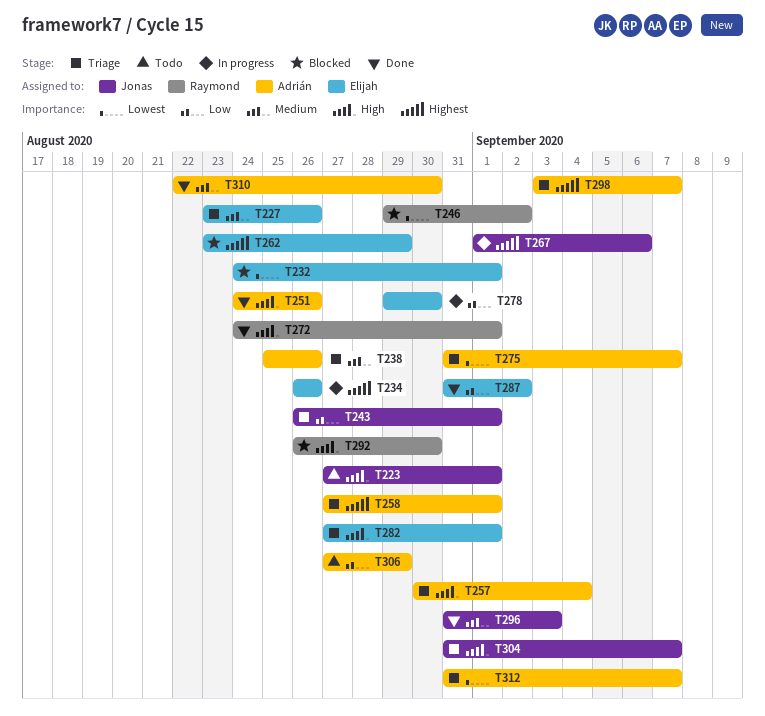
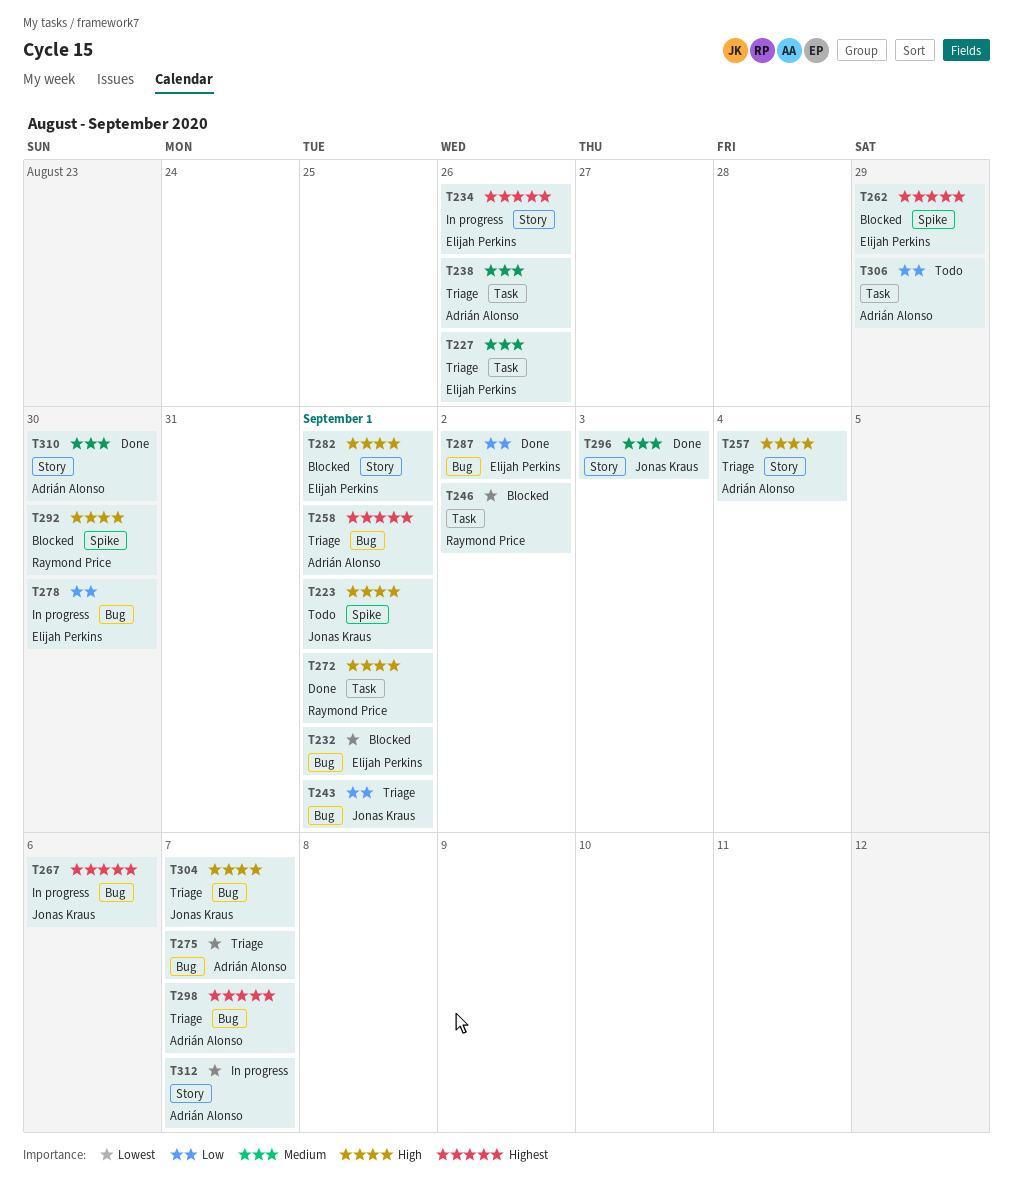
T251: present -> none
T282, status: Triage -> Blocked
T312, status: Triage -> In progress

